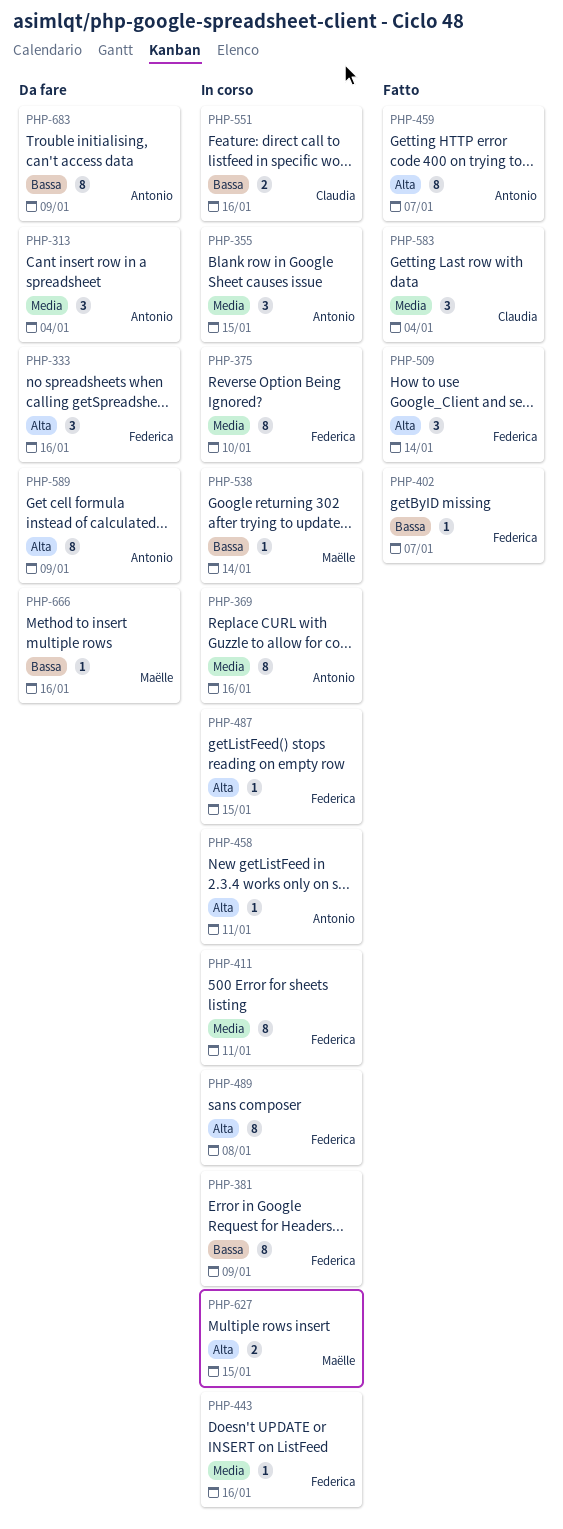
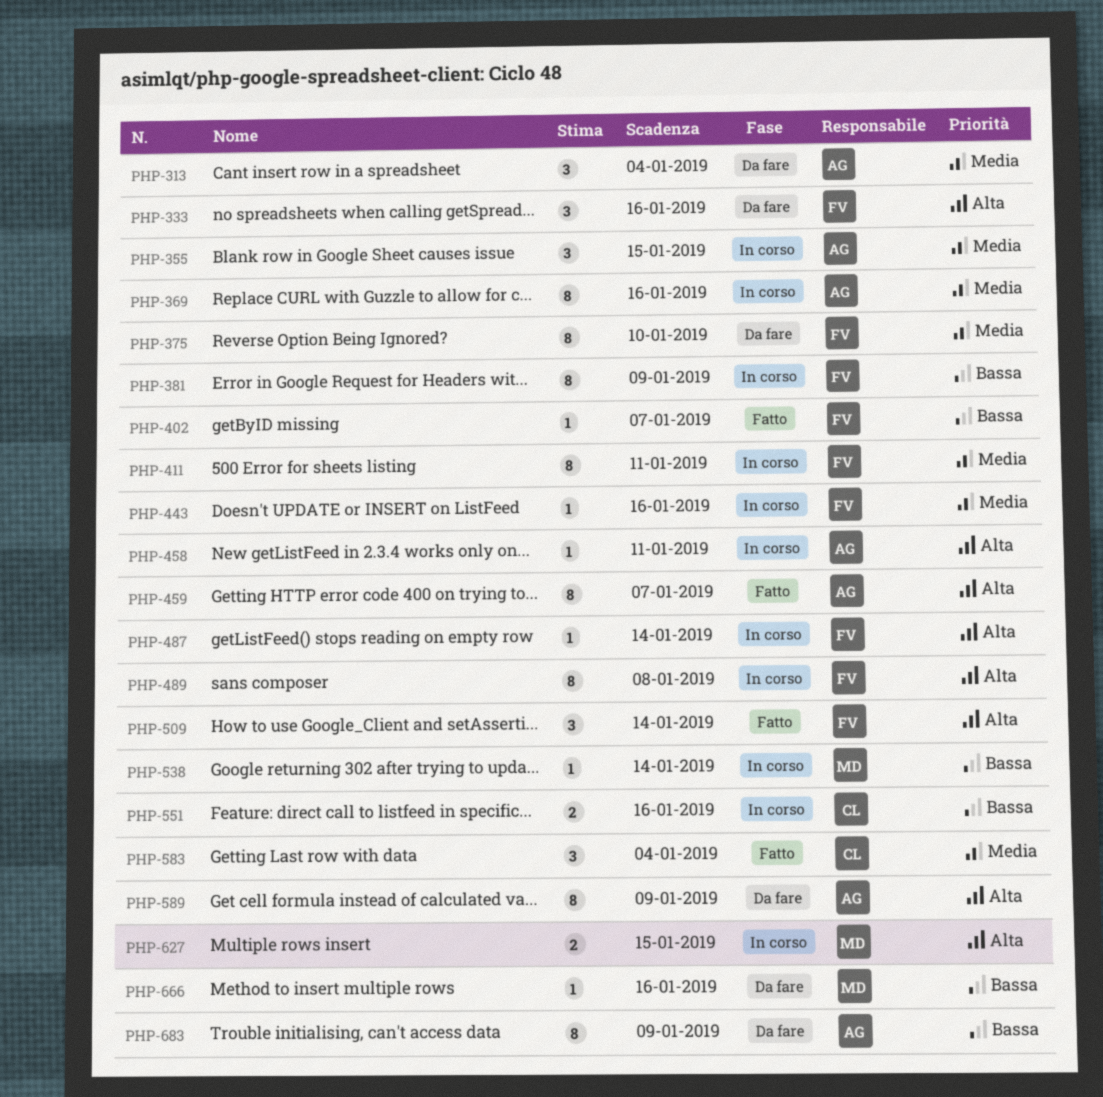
PHP-375, status: In corso -> Da fare
PHP-487, due: Jan 15 -> Jan 14

